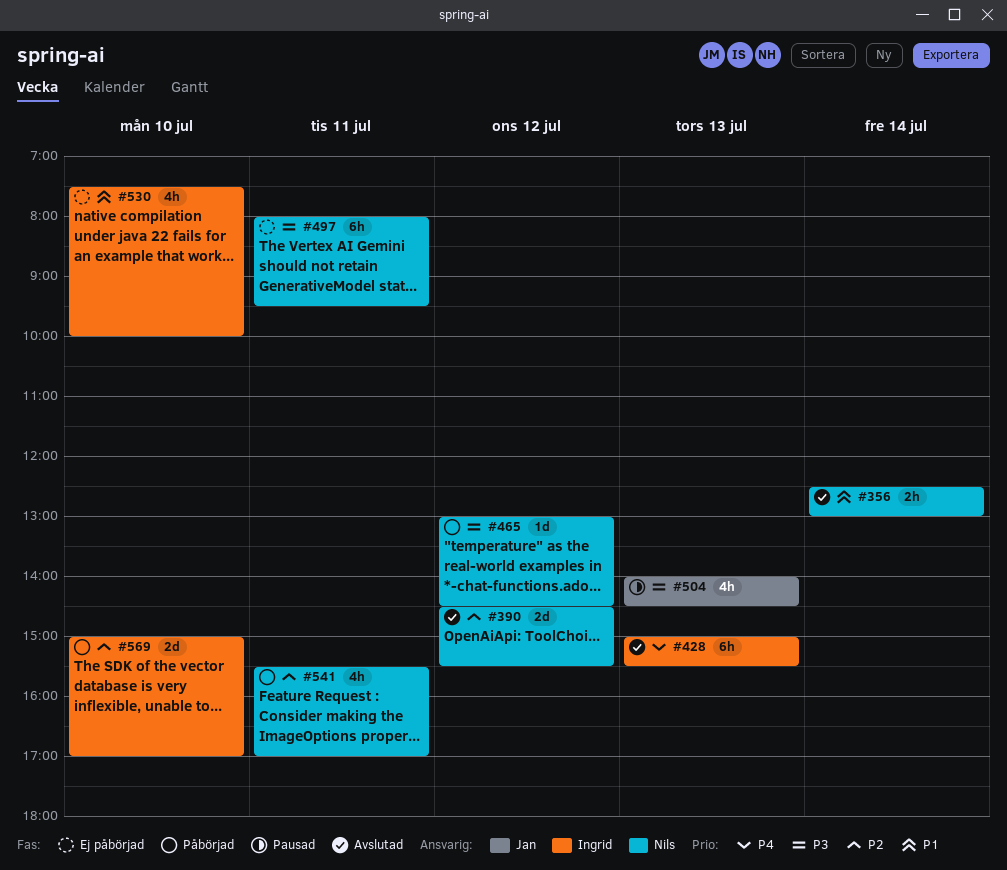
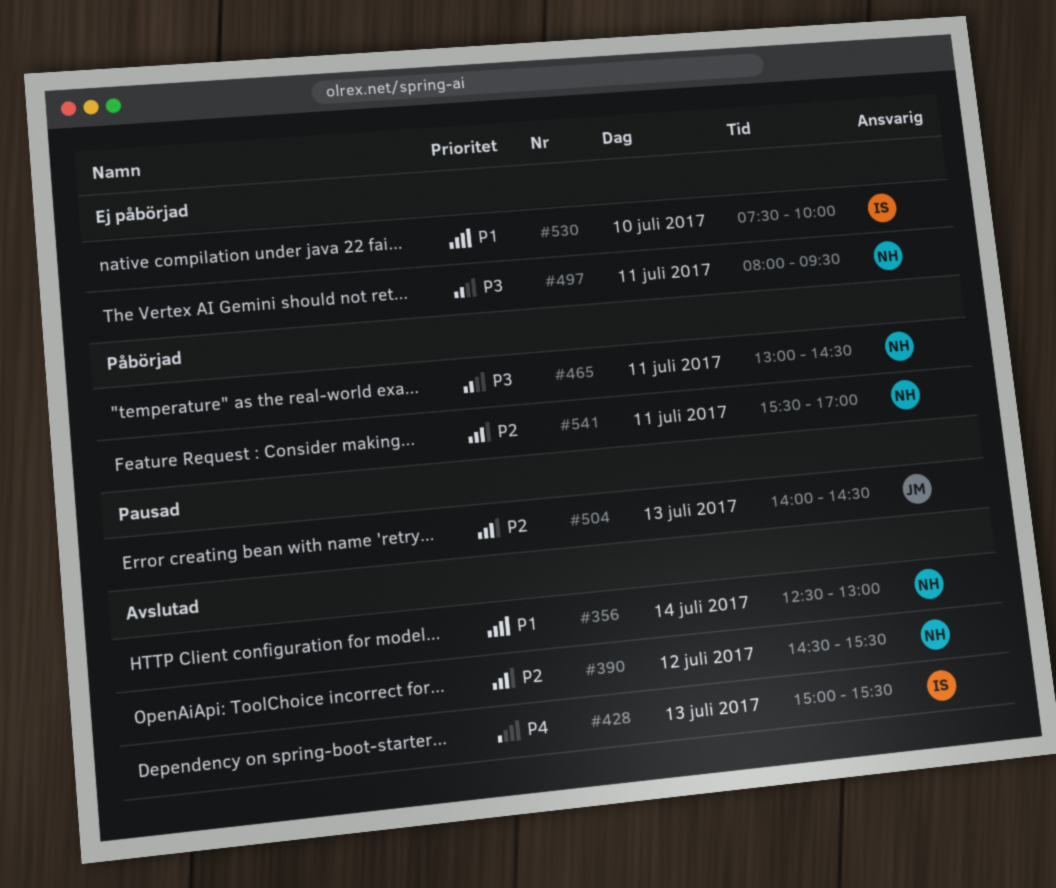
#465, day: Jul 12 -> Jul 11
#504, priority: P3 -> P2
#569: present -> none

